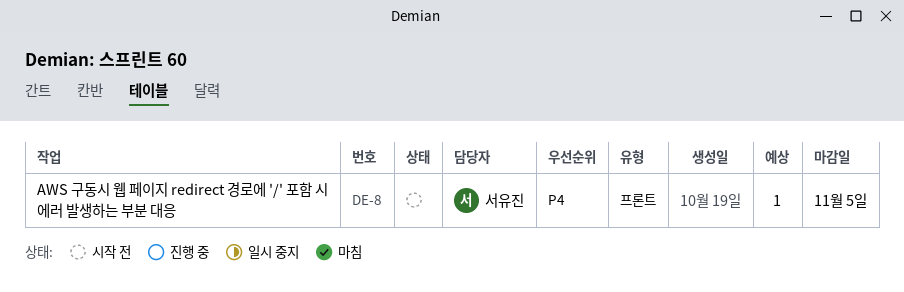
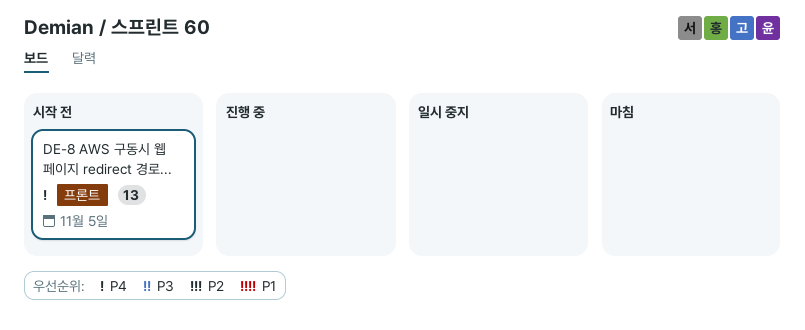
DE-8, estimate: 1 -> 13

